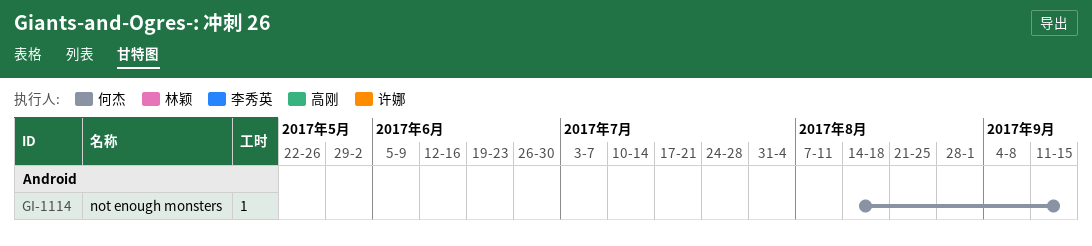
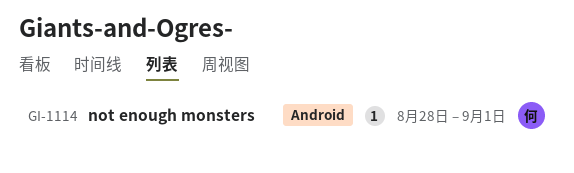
GI-1114, start: Aug 14 -> Aug 28
GI-1114, due: Sep 15 -> Sep 1

